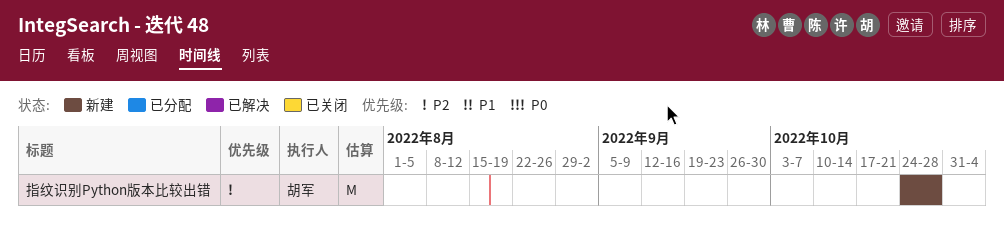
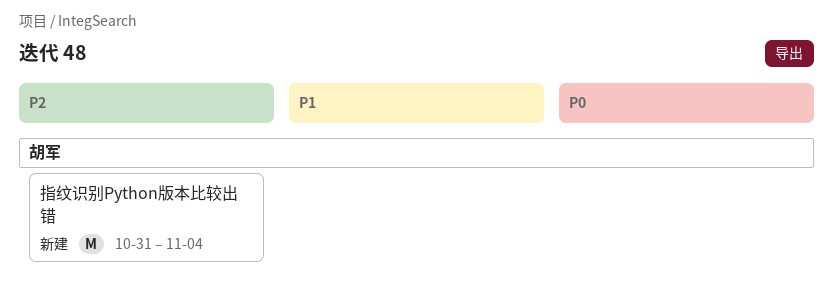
指纹识别Python版本比较出错, start: Oct 24 -> Oct 31
指纹识别Python版本比较出错, due: Oct 28 -> Nov 4

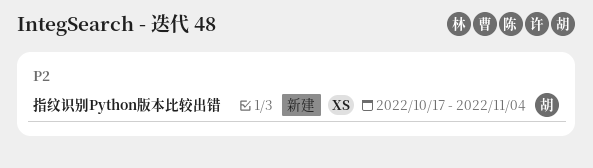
指纹识别Python版本比较出错, estimate: M -> XS
指纹识别Python版本比较出错, start: Oct 31 -> Oct 17

